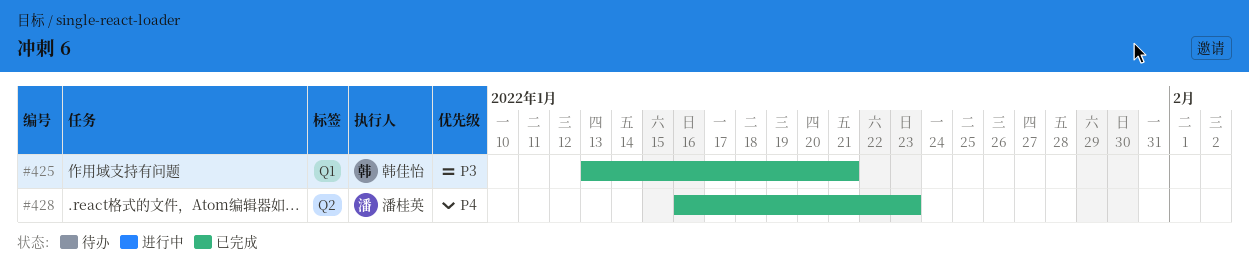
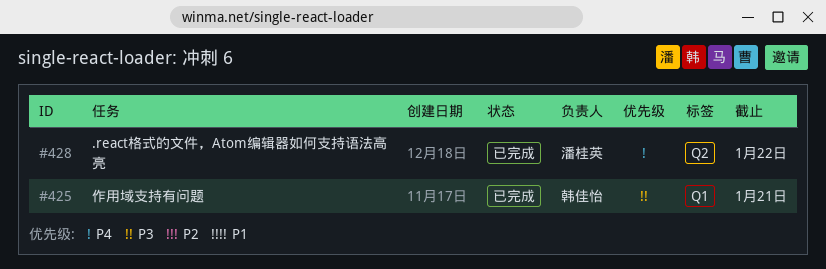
#428, due: Jan 23 -> Jan 22

